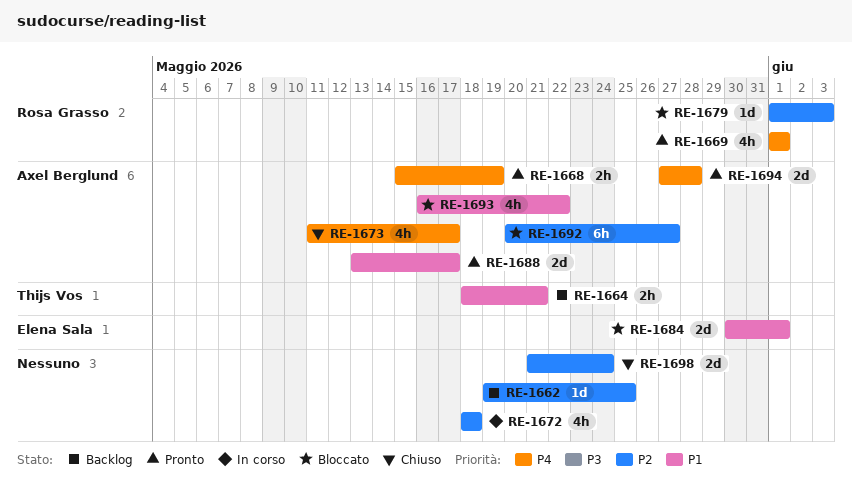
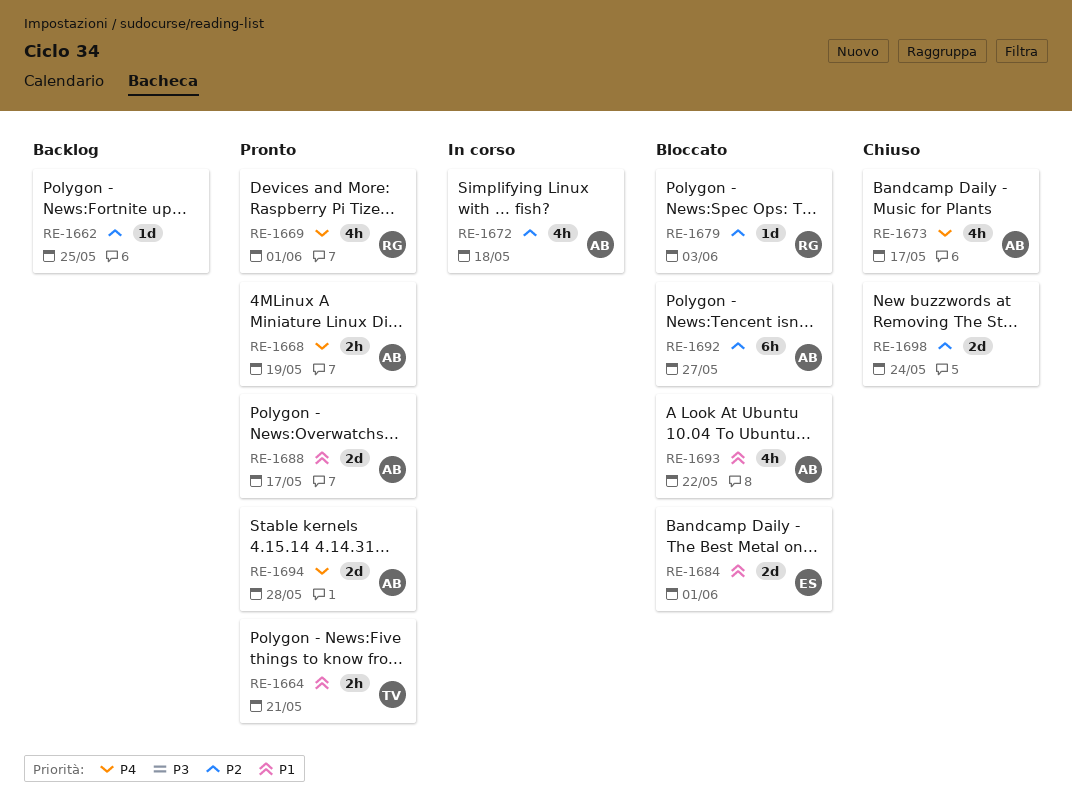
RE-1664, status: Backlog -> Pronto
RE-1672, owner: none -> Axel Berglund

